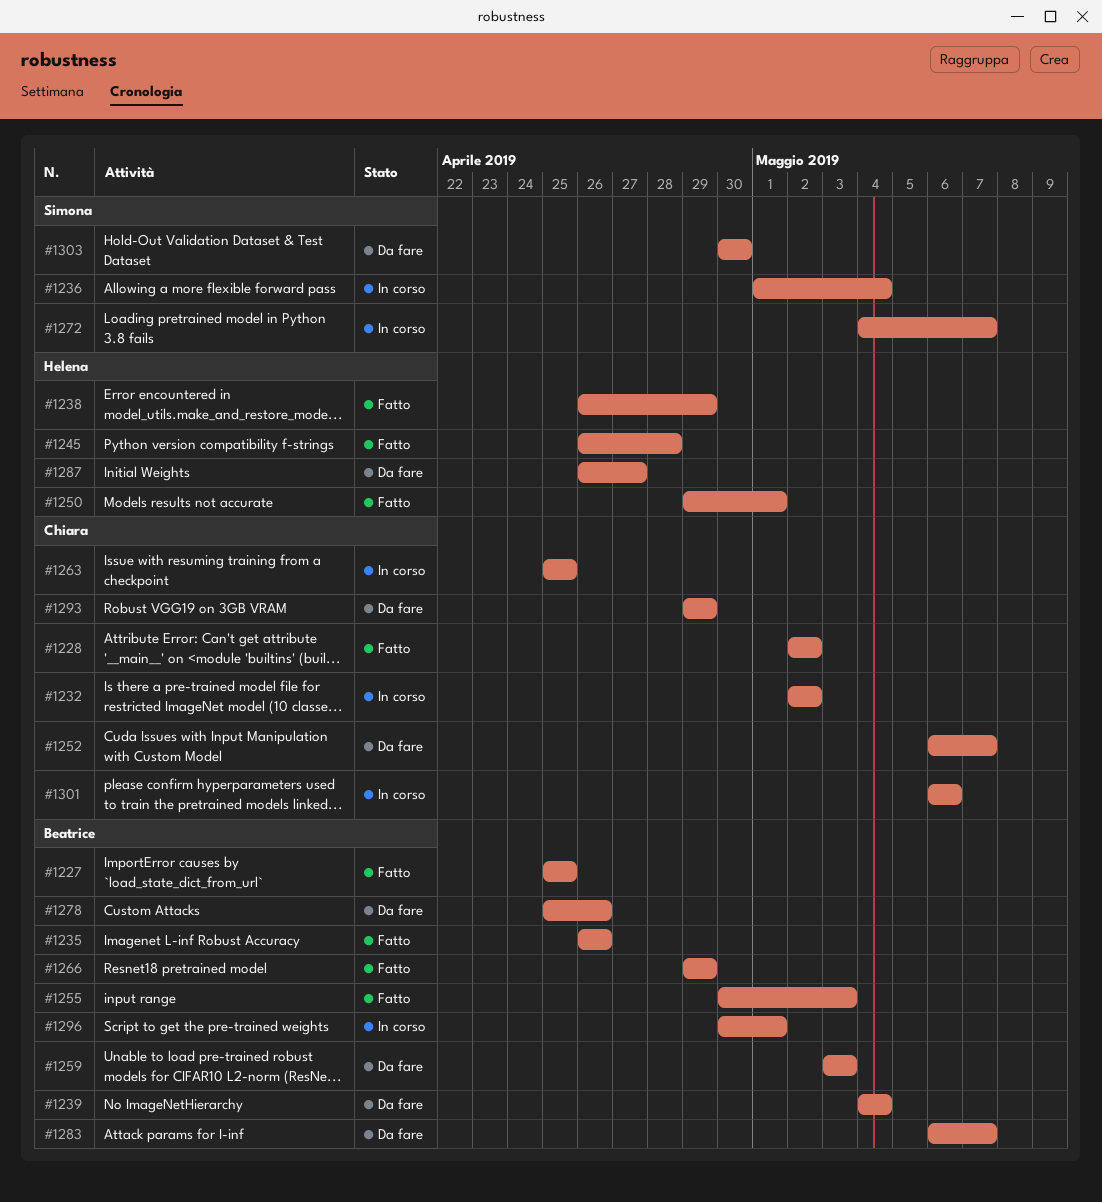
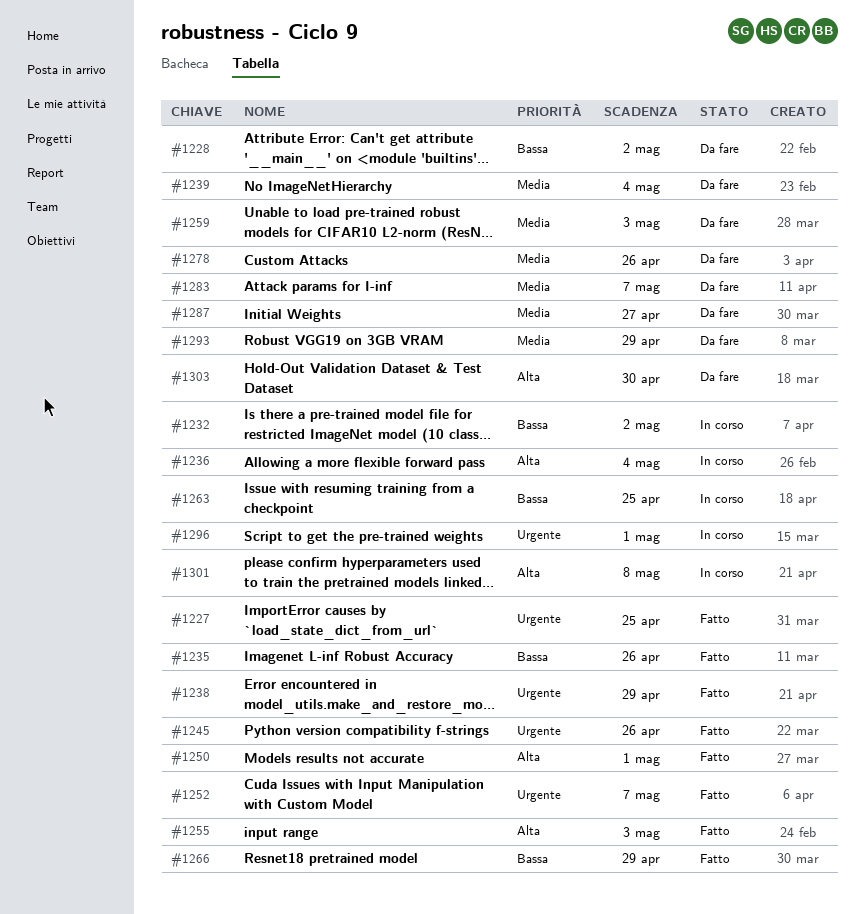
#1228, status: Fatto -> Da fare
#1245, due: Apr 28 -> Apr 26
#1252, status: Da fare -> Fatto
#1272: present -> none
#1301, due: May 6 -> May 8

